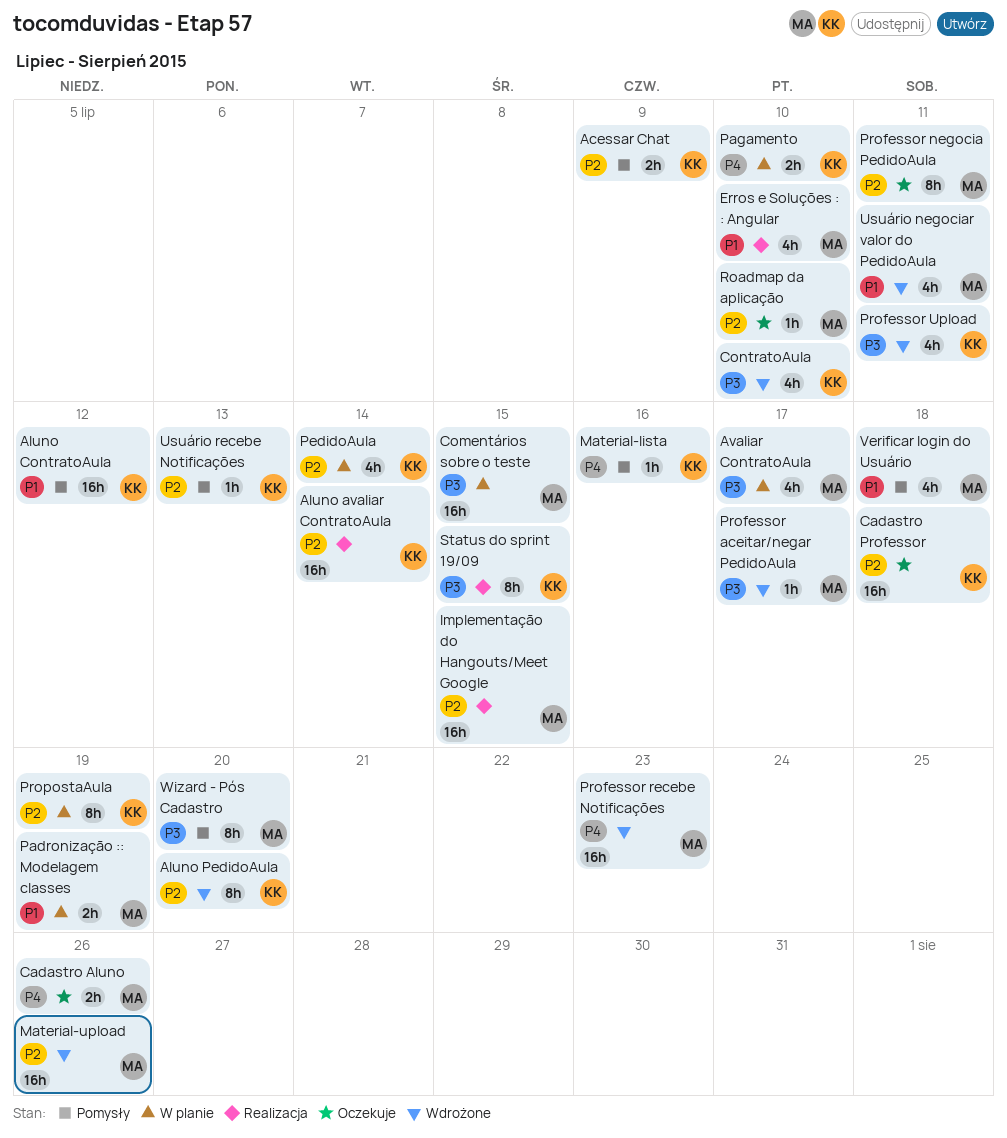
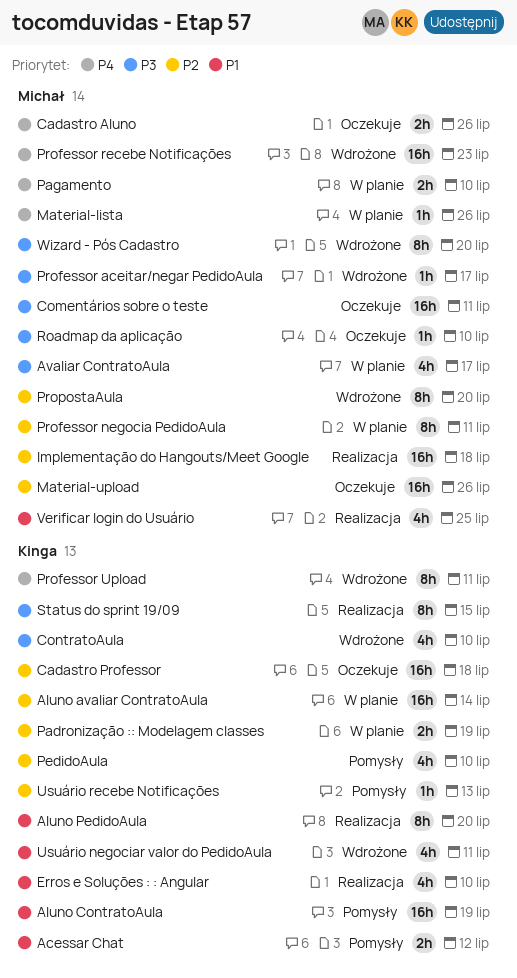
Acessar Chat, priority: P2 -> P1
Acessar Chat, due: Jul 9 -> Jul 12
Aluno avaliar ContratoAula, status: Realizacja -> W planie
Aluno ContratoAula, due: Jul 12 -> Jul 19
Aluno PedidoAula, status: Wdrożone -> Realizacja
Aluno PedidoAula, priority: P2 -> P1
Comentários sobre o teste, status: W planie -> Oczekuje
Comentários sobre o teste, due: Jul 15 -> Jul 11
Erros e Soluções : : Angular, owner: Michał -> Kinga
Implementação do Hangouts/Meet Google, due: Jul 15 -> Jul 18
Material-lista, status: Pomysły -> W planie
Material-lista, owner: Kinga -> Michał
Material-lista, due: Jul 16 -> Jul 26
Material-upload, status: Wdrożone -> Oczekuje
Padronização :: Modelagem classes, owner: Michał -> Kinga
Padronização :: Modelagem classes, priority: P1 -> P2
Pagamento, owner: Kinga -> Michał
PedidoAula, status: W planie -> Pomysły
PedidoAula, due: Jul 14 -> Jul 10
Professor negocia PedidoAula, status: Oczekuje -> W planie
Professor Upload, priority: P3 -> P4
Professor Upload, estimate: 4h -> 8h
PropostaAula, status: W planie -> Wdrożone
PropostaAula, owner: Kinga -> Michał
PropostaAula, due: Jul 19 -> Jul 20
Roadmap da aplicação, priority: P2 -> P3
Usuário negociar valor do PedidoAula, owner: Michał -> Kinga
Verificar login do Usuário, status: Pomysły -> Realizacja
Verificar login do Usuário, due: Jul 18 -> Jul 25
Wizard - Pós Cadastro, status: Pomysły -> Wdrożone

